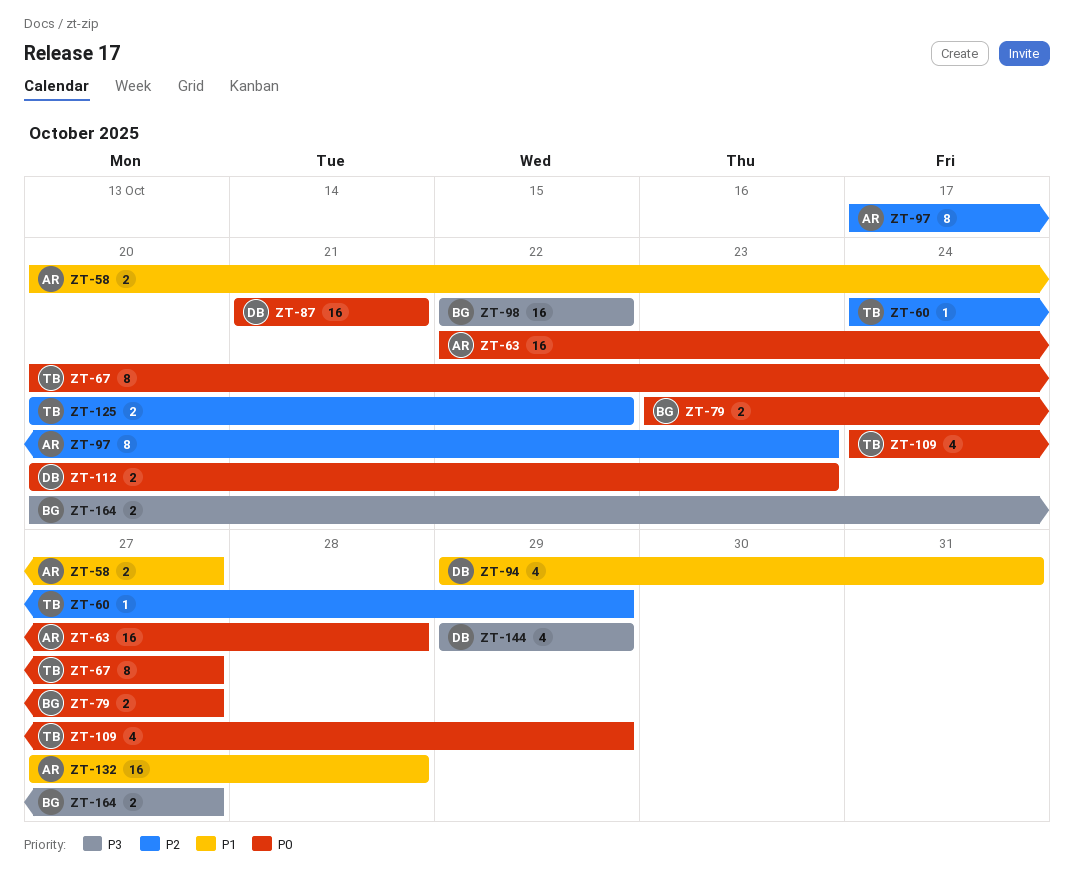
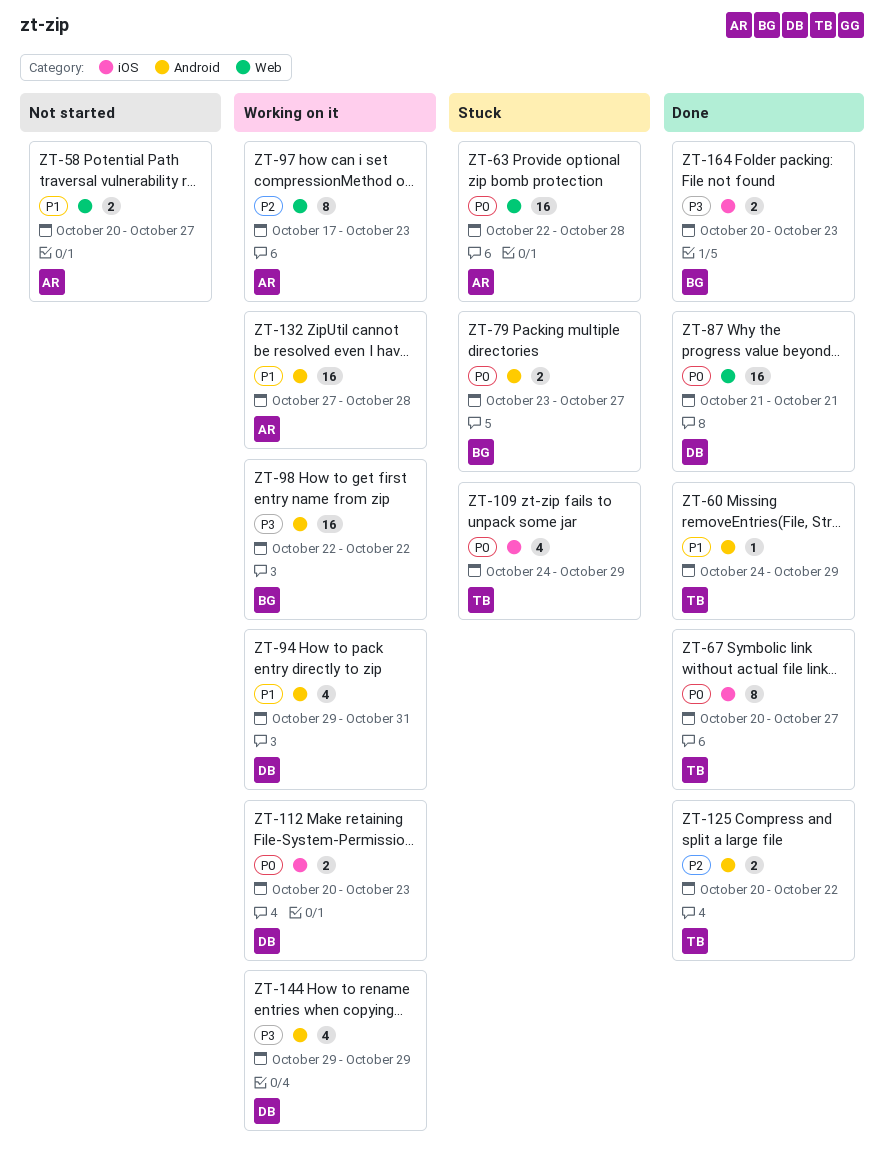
ZT-60, priority: P2 -> P1
ZT-164, due: Oct 27 -> Oct 23

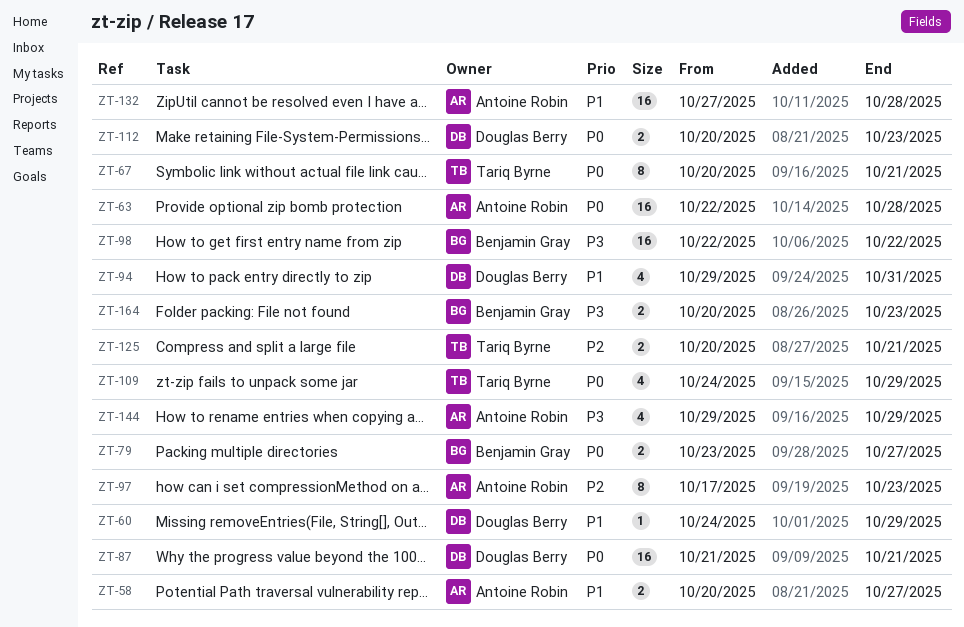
ZT-60, owner: Tariq Byrne -> Douglas Berry
ZT-67, due: Oct 27 -> Oct 21
ZT-125, due: Oct 22 -> Oct 21
ZT-144, owner: Douglas Berry -> Antoine Robin

